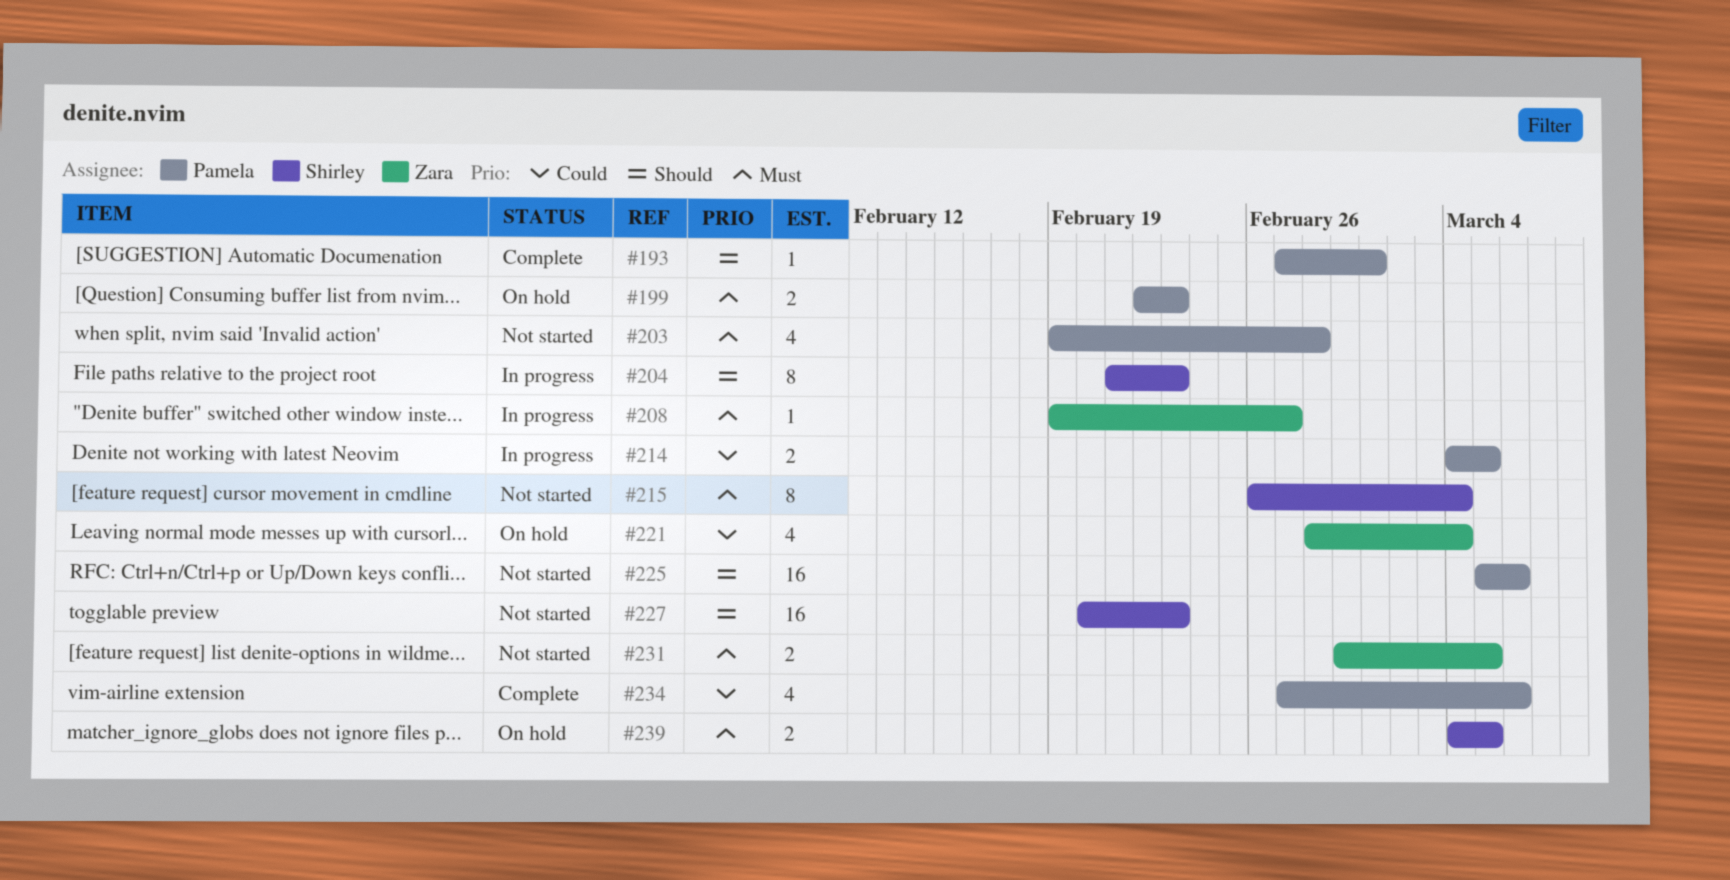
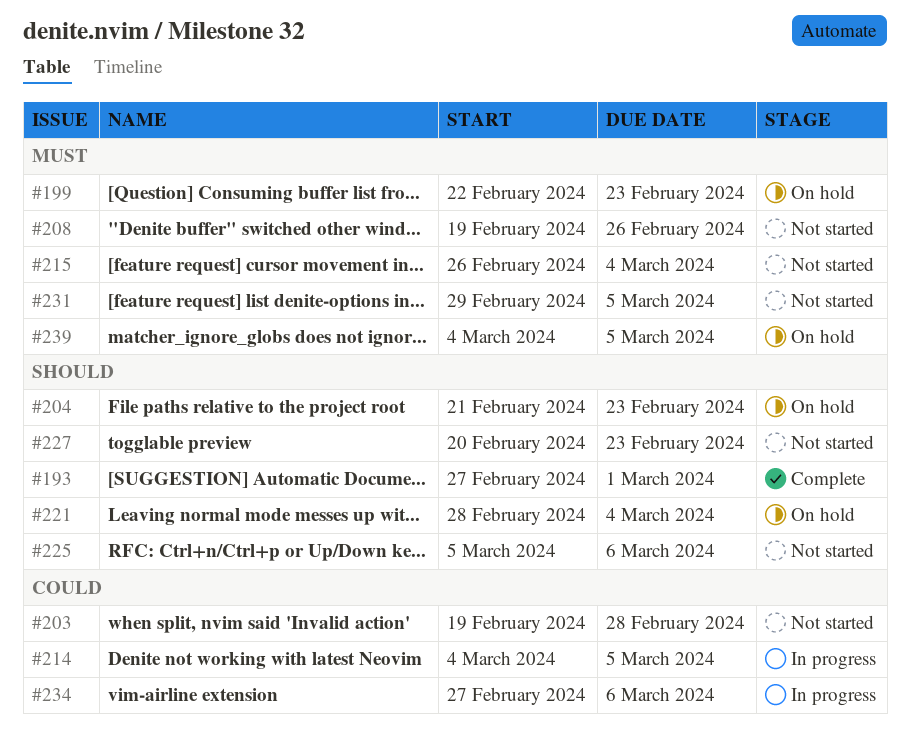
#203, priority: Must -> Could
#204, status: In progress -> On hold
#208, status: In progress -> Not started
#208, due: Feb 27 -> Feb 26
#221, priority: Could -> Should
#234, status: Complete -> In progress

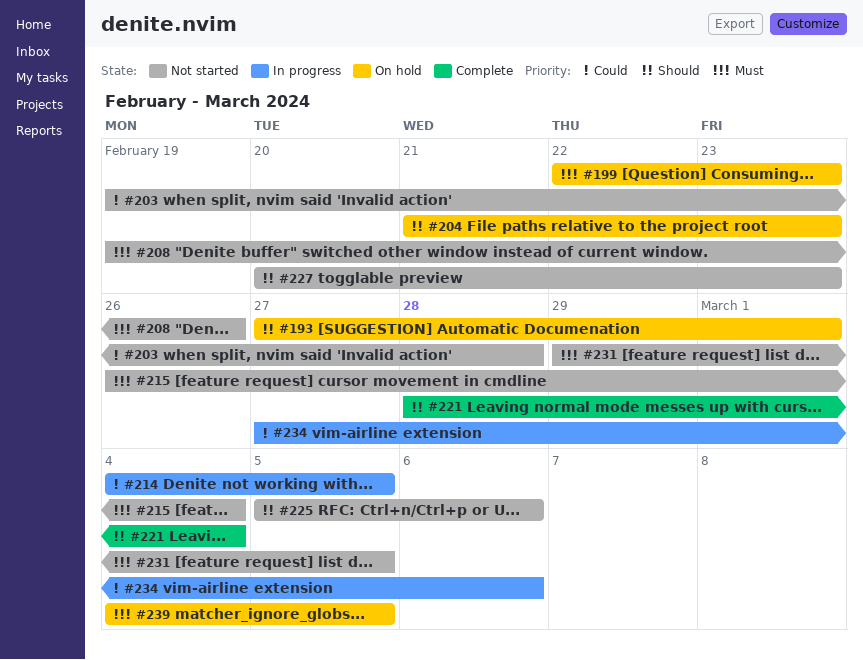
#193, status: Complete -> On hold
#221, status: On hold -> Complete

